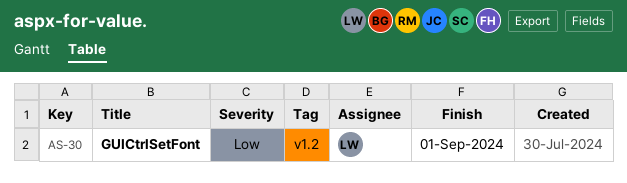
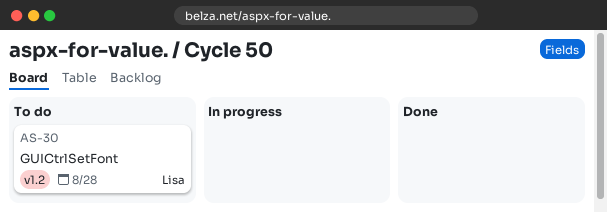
AS-30, due: Sep 1 -> Aug 28

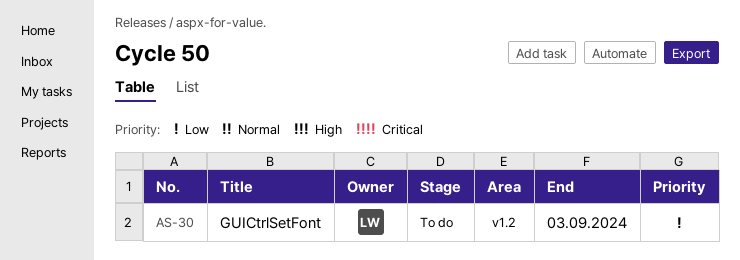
AS-30, due: Aug 28 -> Sep 3

